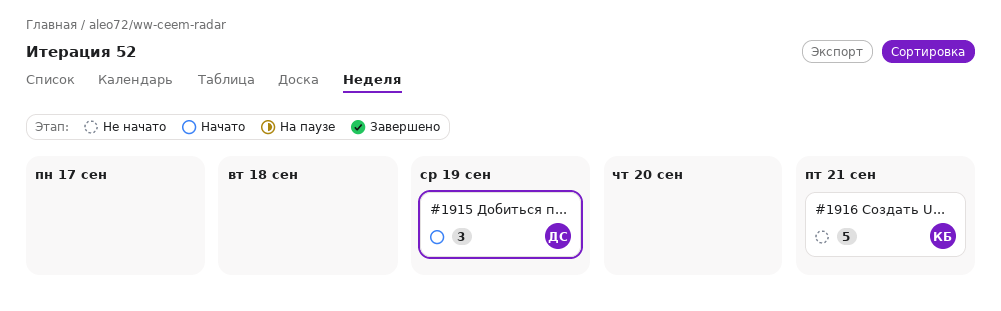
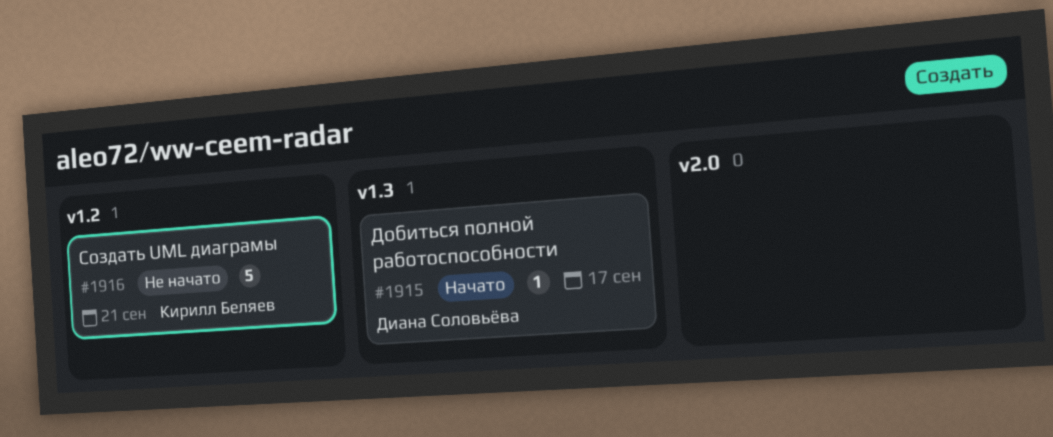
#1915, estimate: 3 -> 1
#1915, due: Sep 19 -> Sep 17

